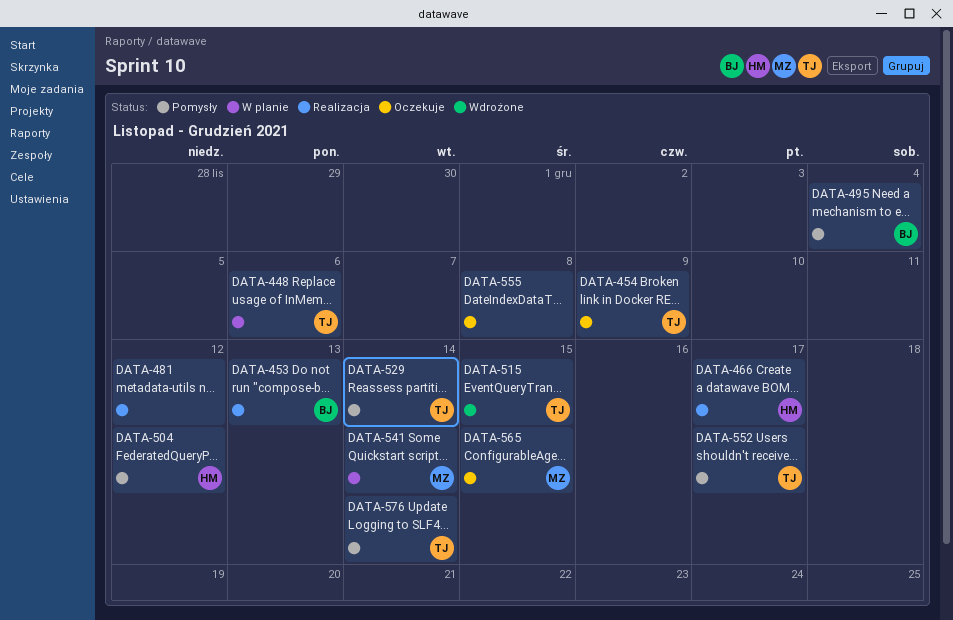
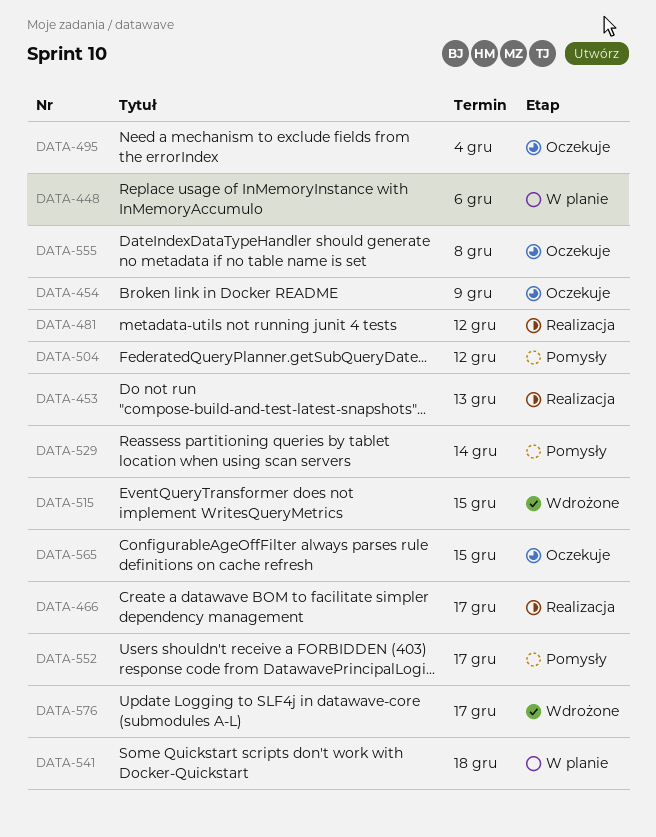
DATA-495, status: Pomysły -> Oczekuje
DATA-541, due: Dec 14 -> Dec 18
DATA-576, status: Pomysły -> Wdrożone
DATA-576, due: Dec 14 -> Dec 17

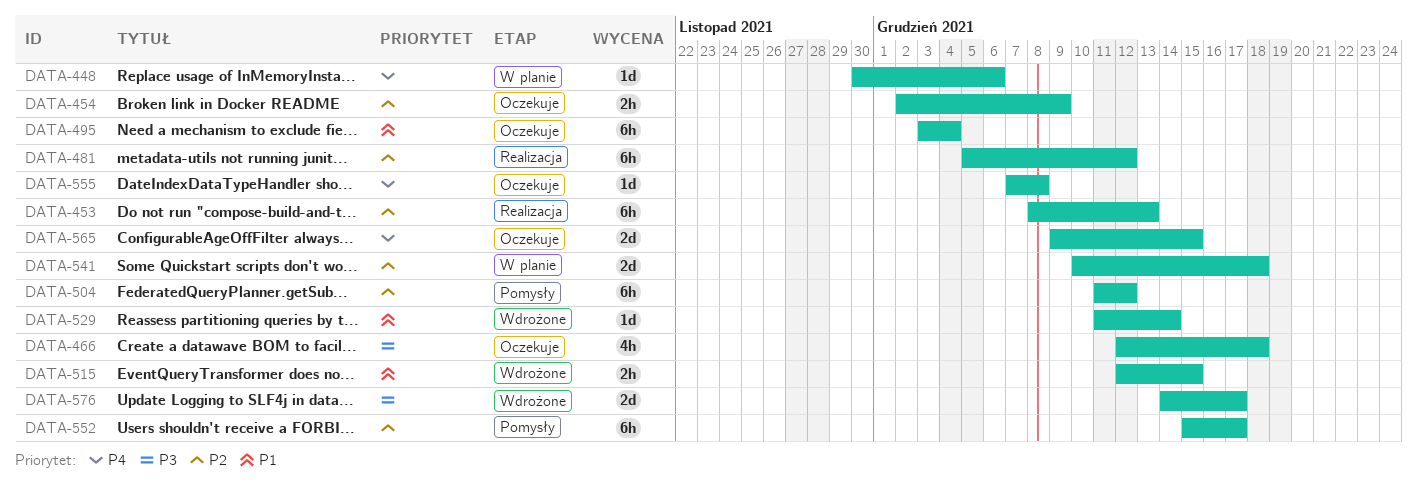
DATA-466, status: Realizacja -> Oczekuje
DATA-466, due: Dec 17 -> Dec 18
DATA-529, status: Pomysły -> Wdrożone

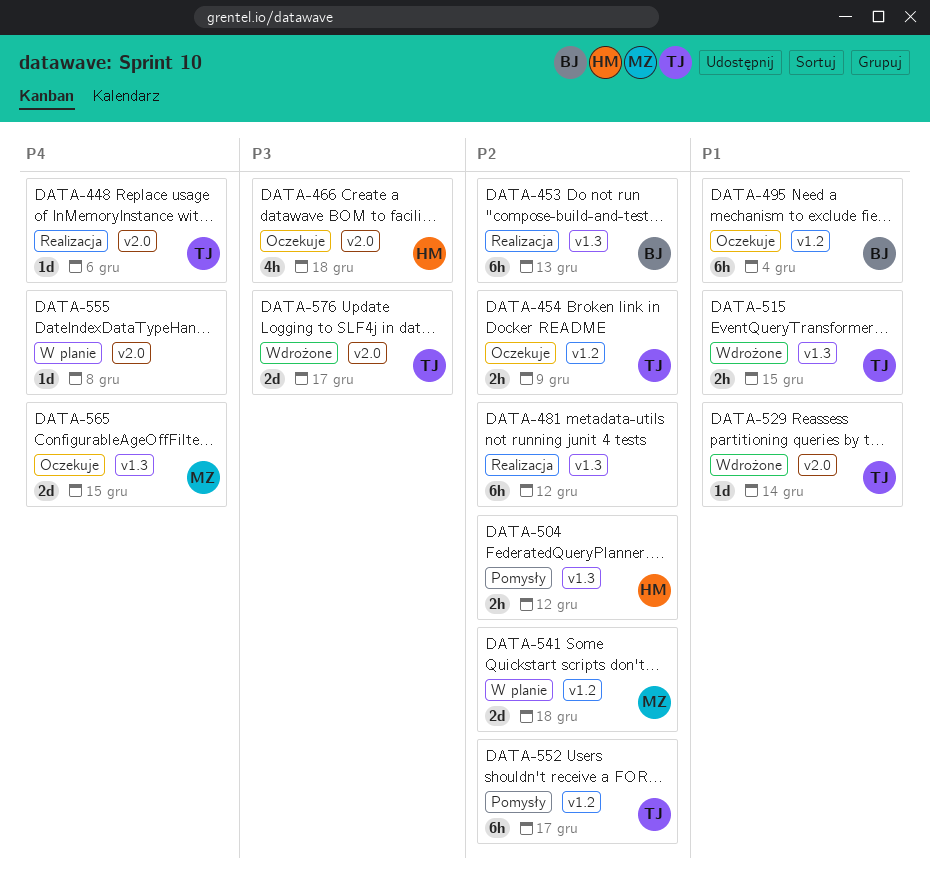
DATA-448, status: W planie -> Realizacja
DATA-504, estimate: 6h -> 2h
DATA-555, status: Oczekuje -> W planie

